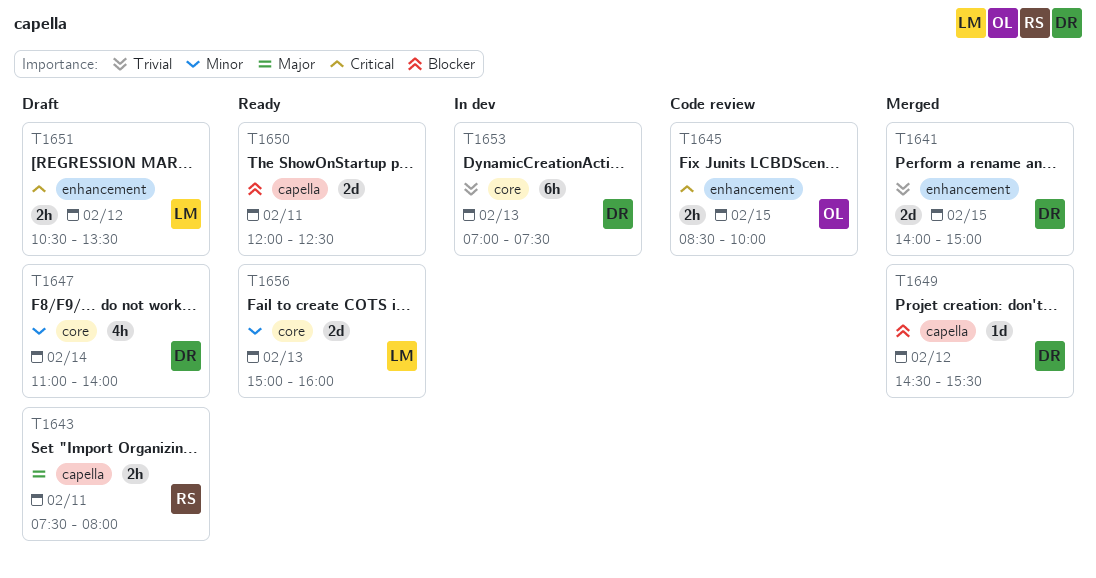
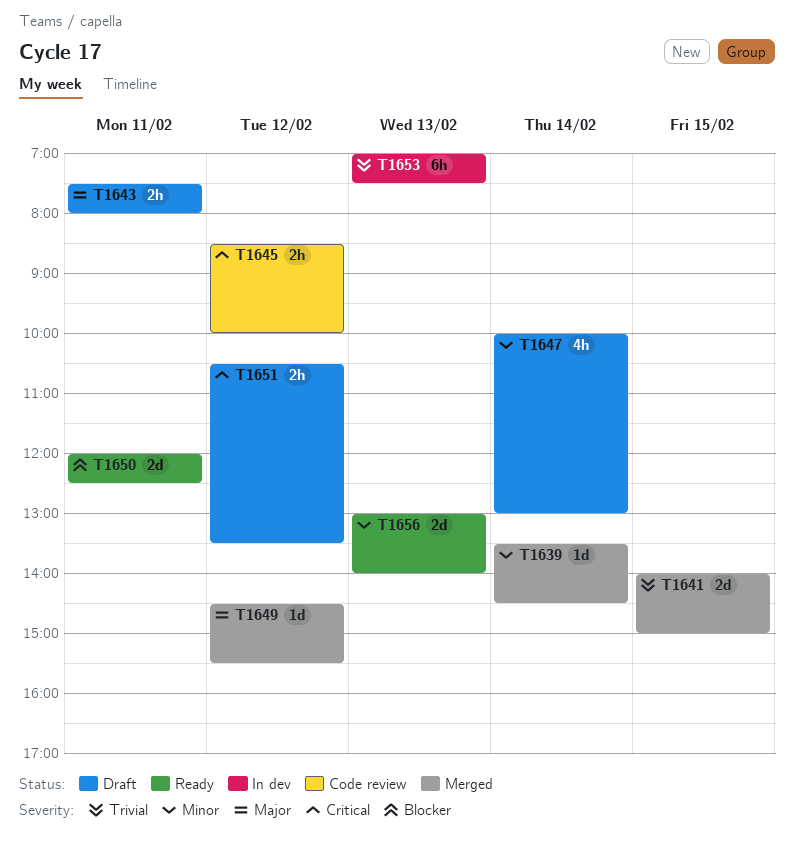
T1639: none -> present
T1645, day: Feb 15 -> Feb 12
T1647, begins: 11:00 -> 10:00
T1647, ends: 14:00 -> 13:00
T1649, priority: Blocker -> Major
T1656, begins: 15:00 -> 13:00
T1656, ends: 16:00 -> 14:00

